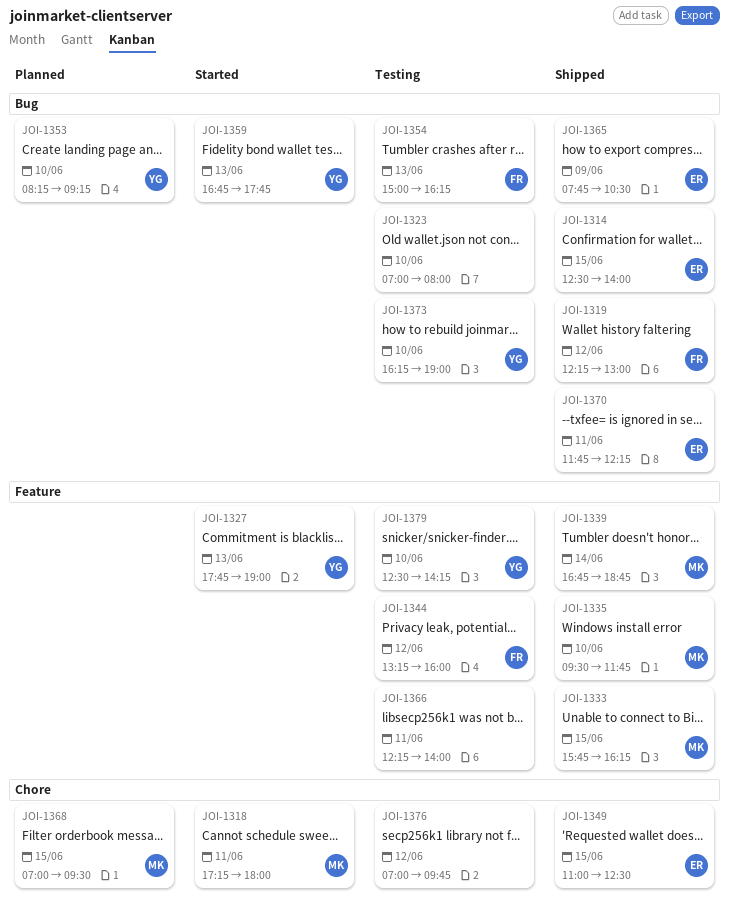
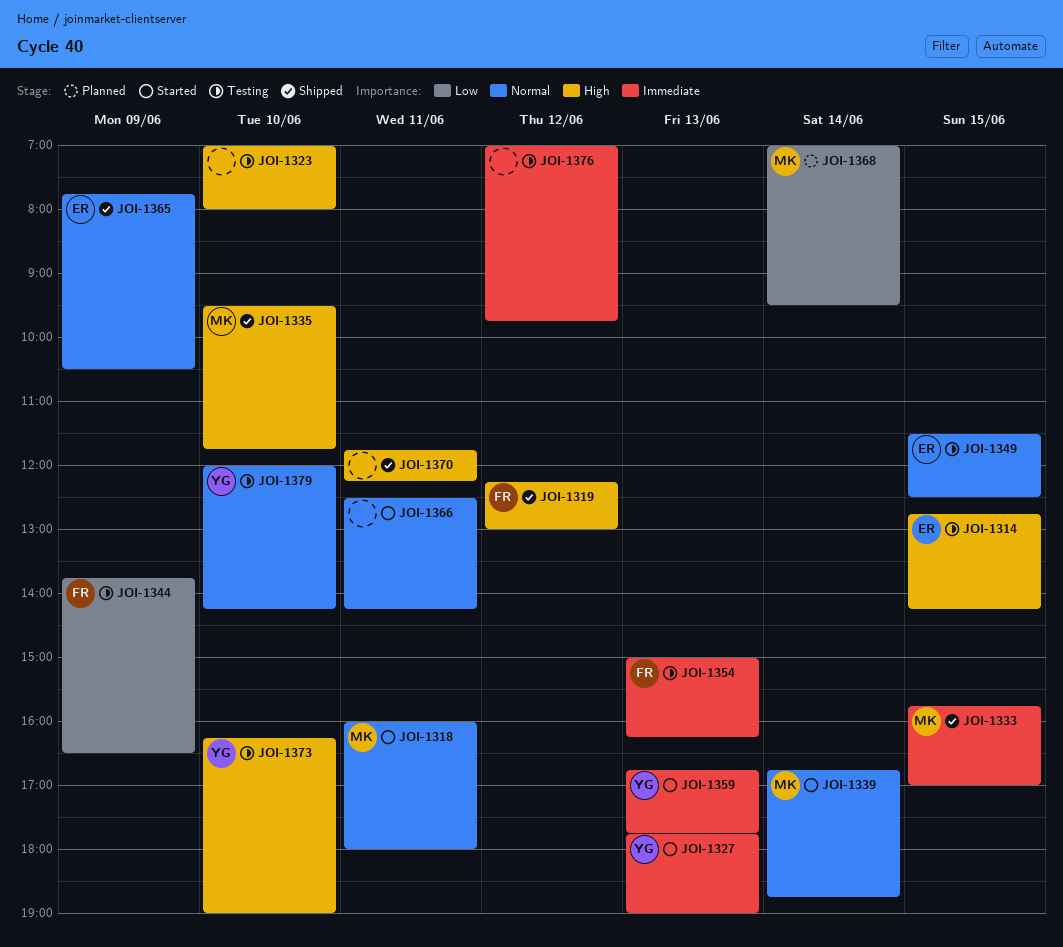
JOI-1314, status: Shipped -> Testing
JOI-1314, begins: 12:30 -> 12:45
JOI-1314, ends: 14:00 -> 14:15
JOI-1318, begins: 17:15 -> 16:00
JOI-1333, ends: 16:15 -> 17:00
JOI-1339, status: Shipped -> Started
JOI-1344, day: Jun 12 -> Jun 9
JOI-1344, begins: 13:15 -> 13:45
JOI-1344, ends: 16:00 -> 16:30
JOI-1349, status: Shipped -> Testing
JOI-1349, begins: 11:00 -> 11:30
JOI-1353: present -> none
JOI-1366, status: Testing -> Started
JOI-1366, begins: 12:15 -> 12:30
JOI-1366, ends: 14:00 -> 14:15
JOI-1368, day: Jun 15 -> Jun 14
JOI-1370, owner: ER -> none
JOI-1379, begins: 12:30 -> 12:00

